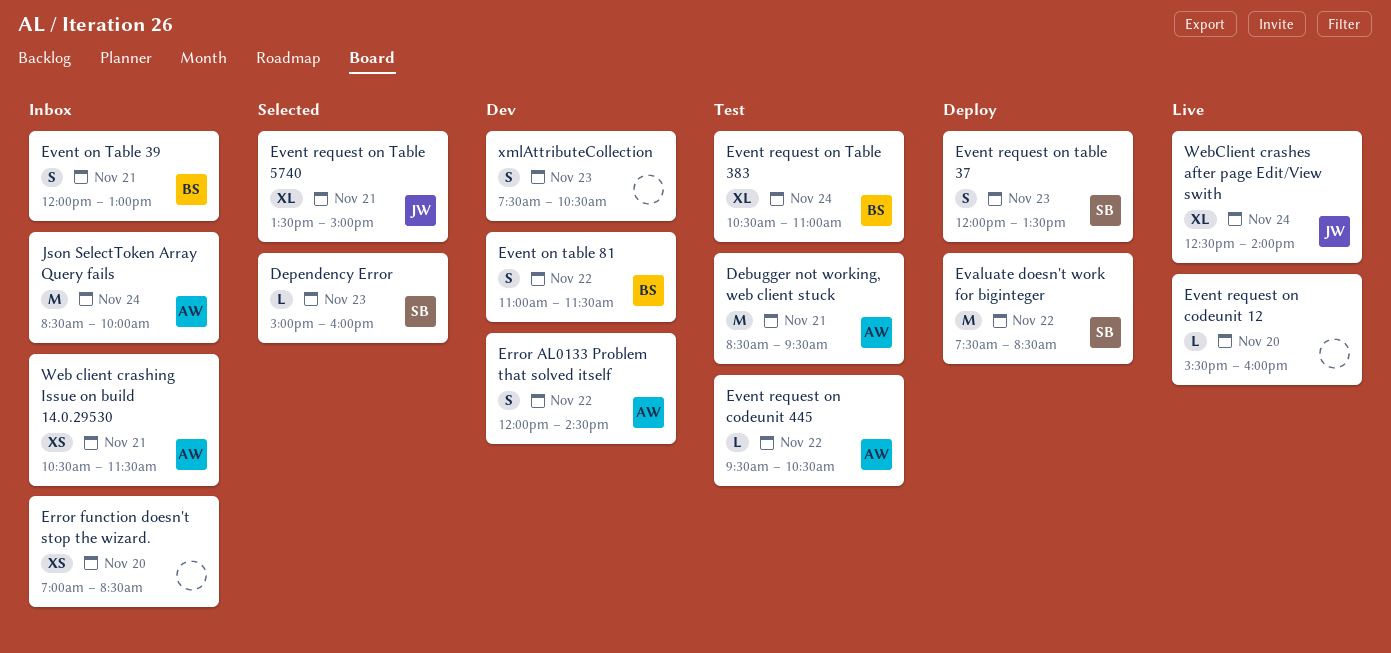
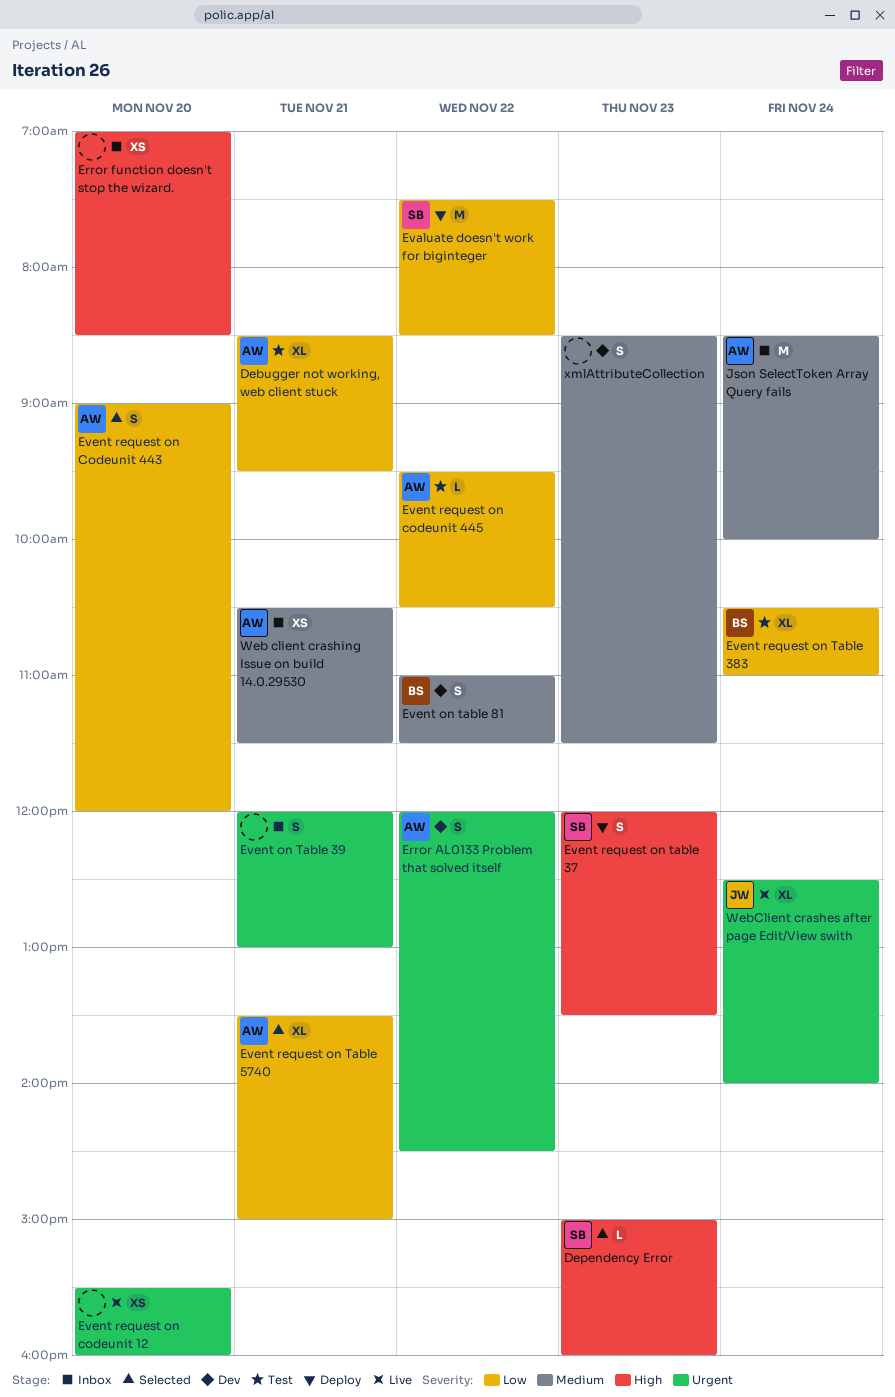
Debugger not working, web client stuck, estimate: M -> XL
Event on Table 39, owner: BS -> none
Event request on codeunit 12, estimate: L -> XS
Event request on Codeunit 443: none -> present
Event request on Table 5740, owner: JW -> AW
xmlAttributeCollection, begins: 07:30 -> 08:30
xmlAttributeCollection, ends: 10:30 -> 11:30

